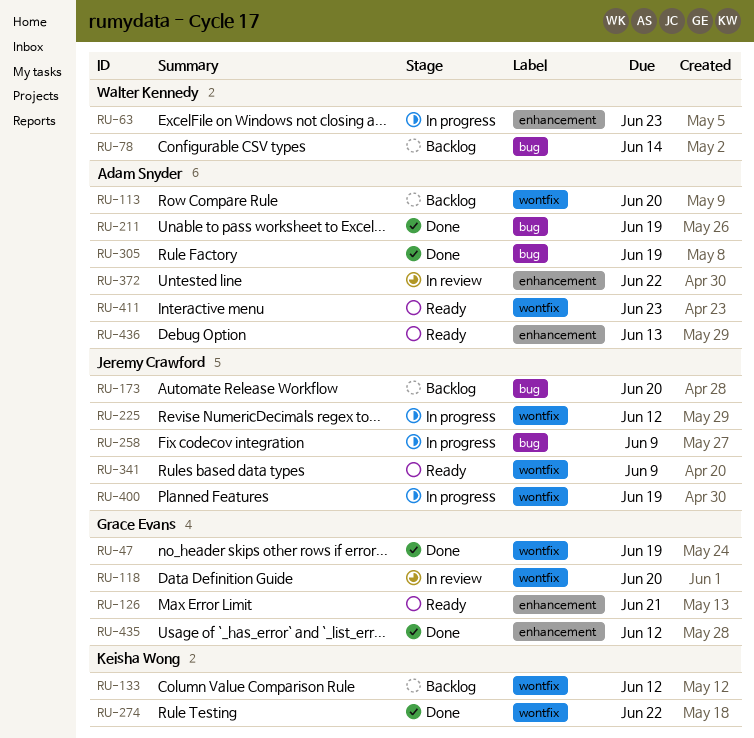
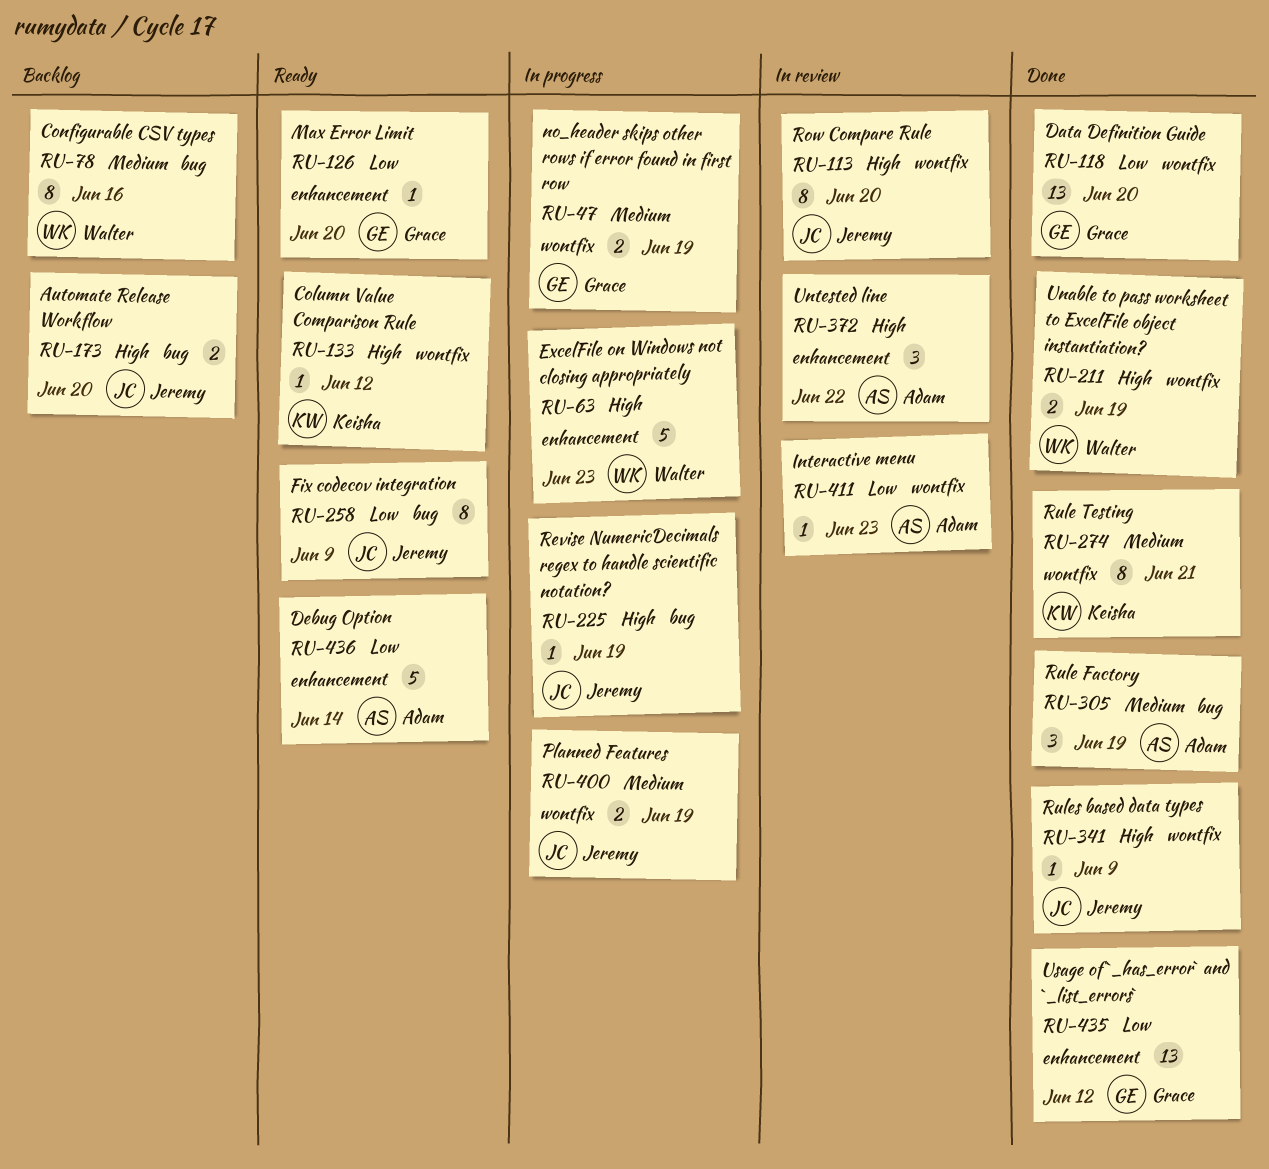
RU-47, status: Done -> In progress
RU-78, due: Jun 14 -> Jun 16
RU-113, status: Backlog -> In review
RU-113, owner: Adam Snyder -> Jeremy Crawford
RU-118, status: In review -> Done
RU-126, due: Jun 21 -> Jun 20
RU-133, status: Backlog -> Ready
RU-211, owner: Adam Snyder -> Walter Kennedy
RU-211, label: bug -> wontfix
RU-225, label: wontfix -> bug
RU-225, due: Jun 12 -> Jun 19
RU-258, status: In progress -> Ready
RU-274, due: Jun 22 -> Jun 21
RU-341, status: Ready -> Done
RU-411, status: Ready -> In review
RU-436, due: Jun 13 -> Jun 14

